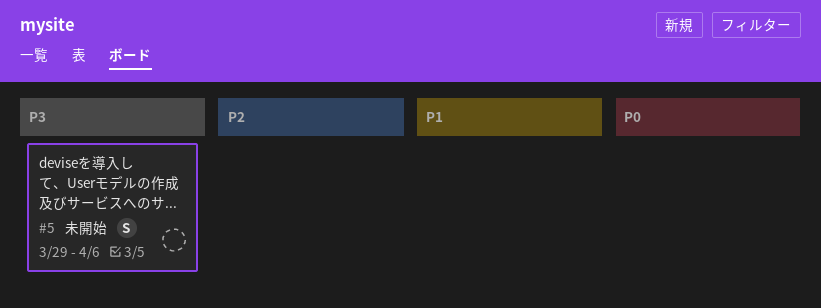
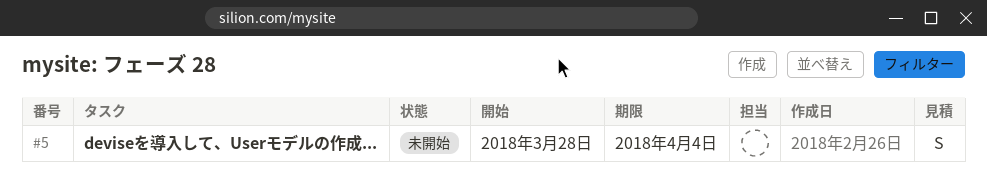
#5, start: Mar 29 -> Mar 28
#5, due: Apr 6 -> Apr 4

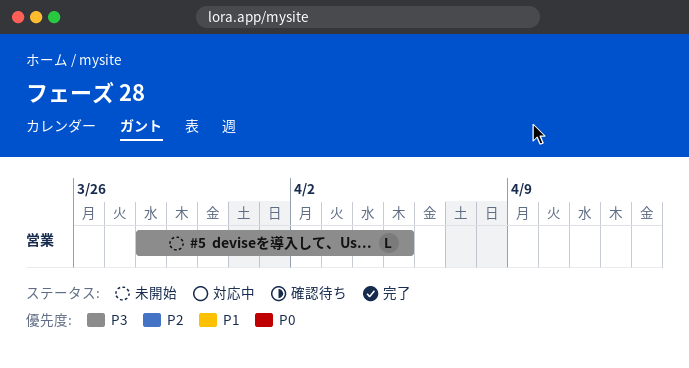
#5, estimate: S -> L
#5, due: Apr 4 -> Apr 5

